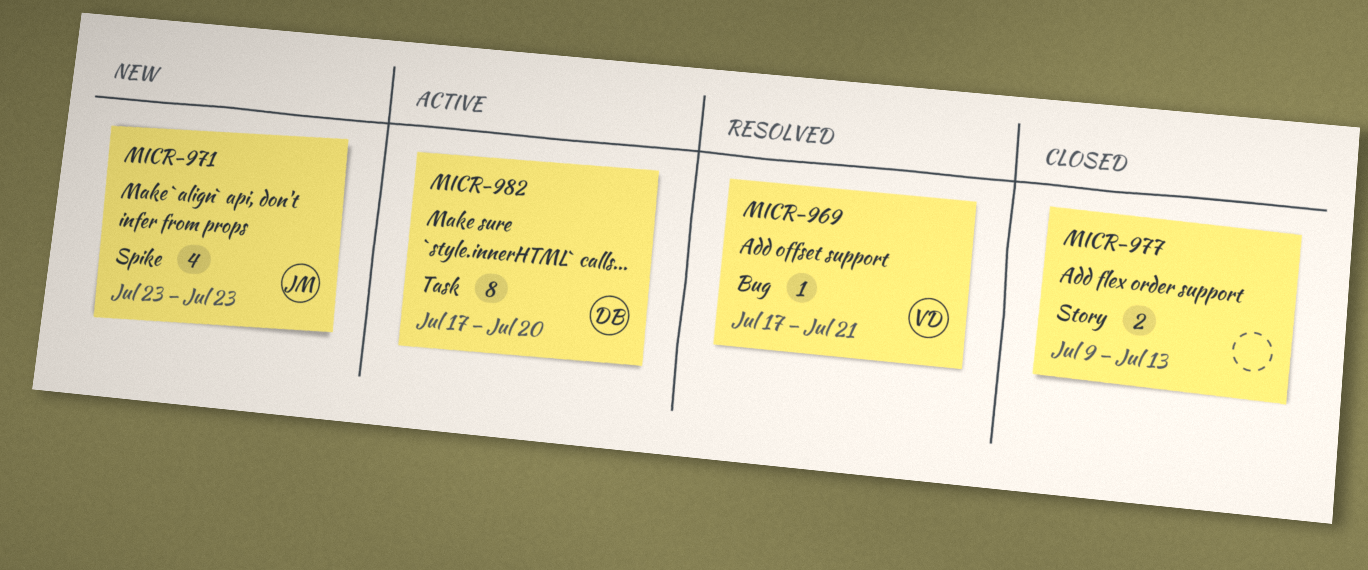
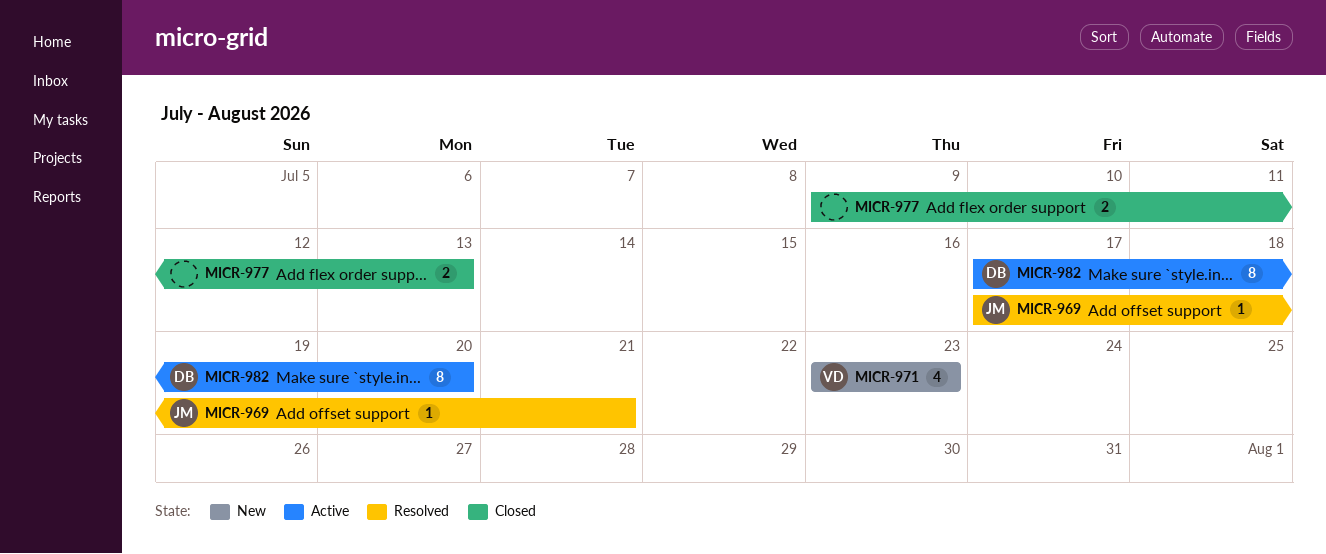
MICR-969, owner: VD -> JM
MICR-971, owner: JM -> VD

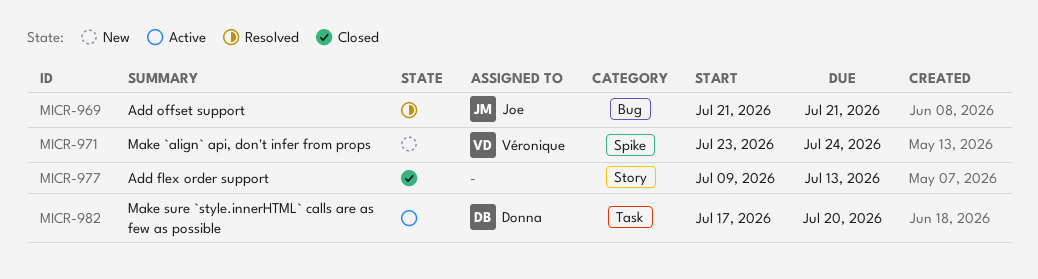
MICR-969, start: Jul 17 -> Jul 21
MICR-971, due: Jul 23 -> Jul 24

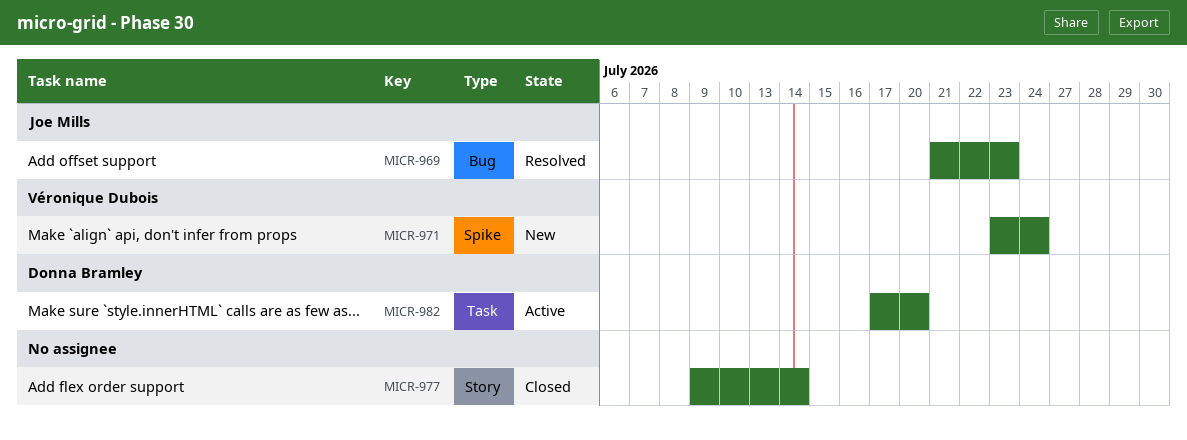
MICR-969, due: Jul 21 -> Jul 23
MICR-977, due: Jul 13 -> Jul 14

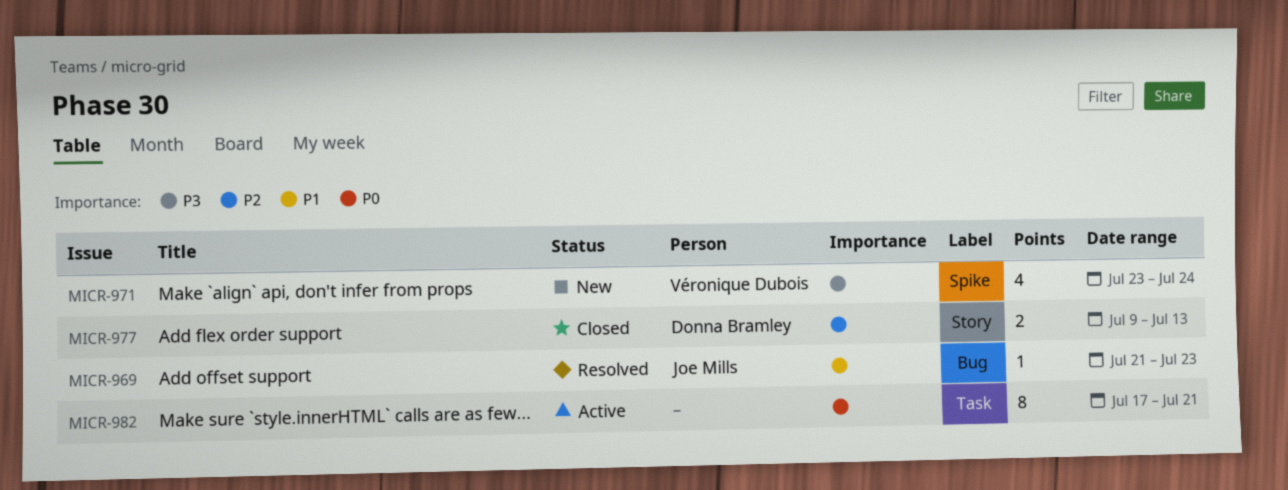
MICR-977, owner: none -> Donna Bramley
MICR-977, due: Jul 14 -> Jul 13
MICR-982, owner: Donna Bramley -> none
MICR-982, due: Jul 20 -> Jul 21

